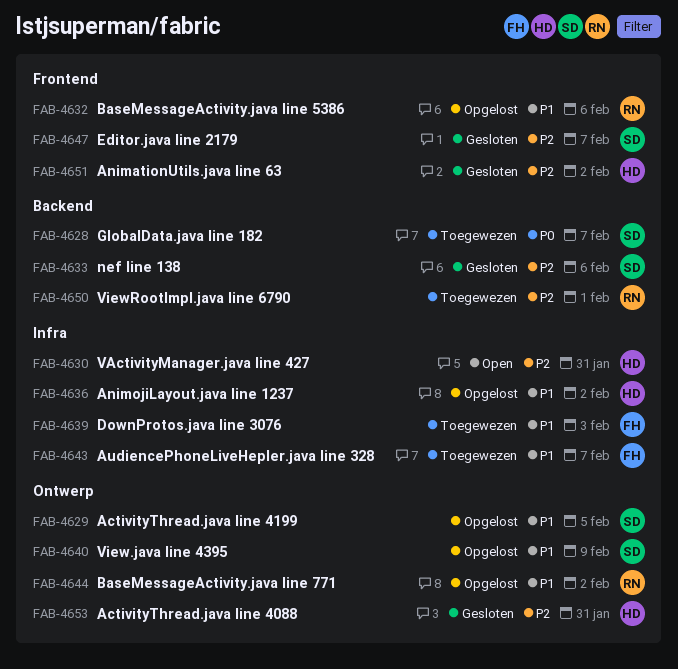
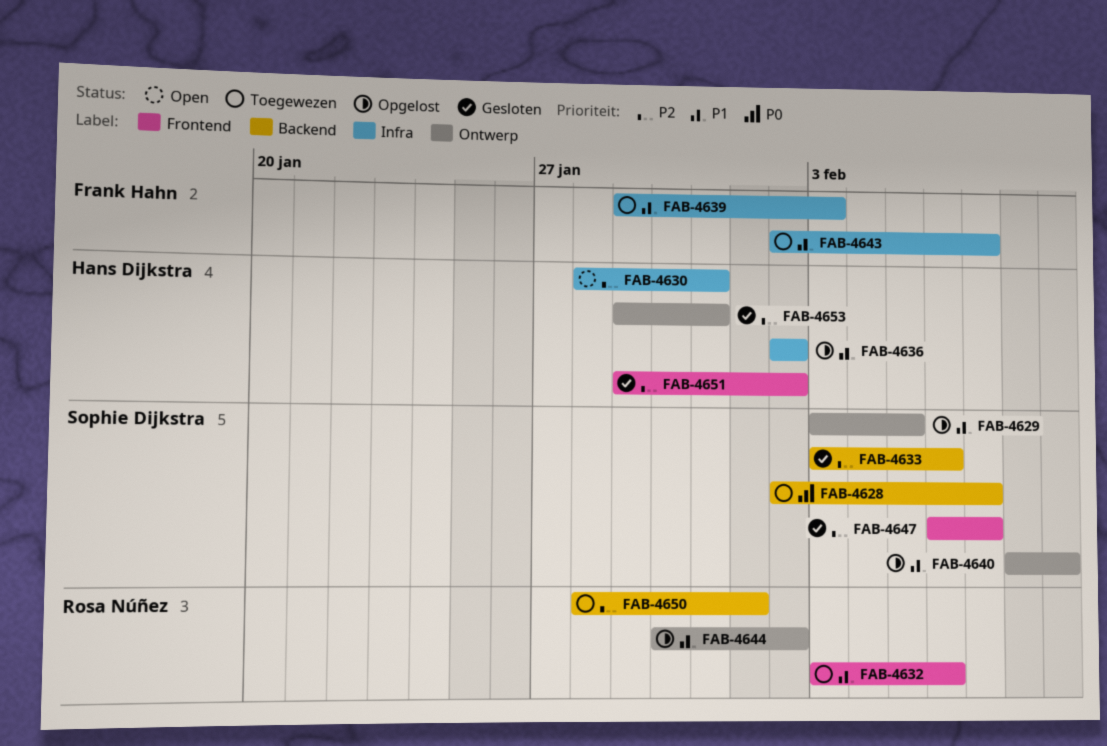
FAB-4632, status: Opgelost -> Toegewezen

